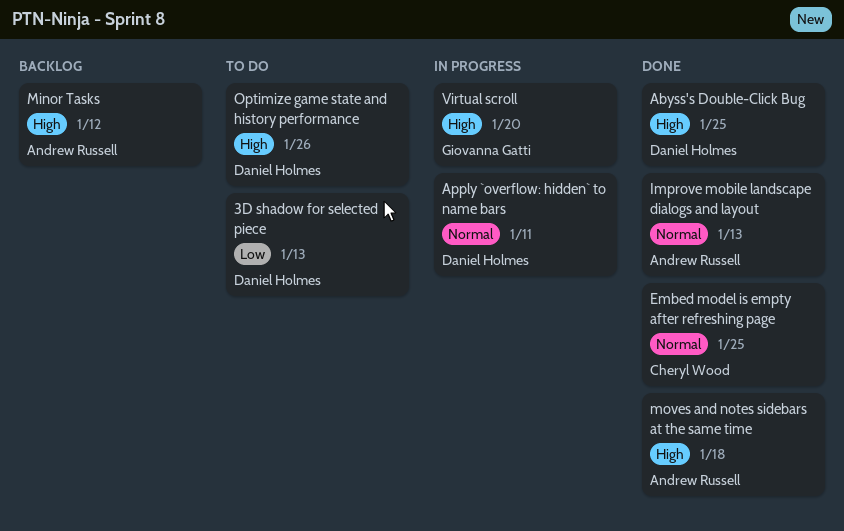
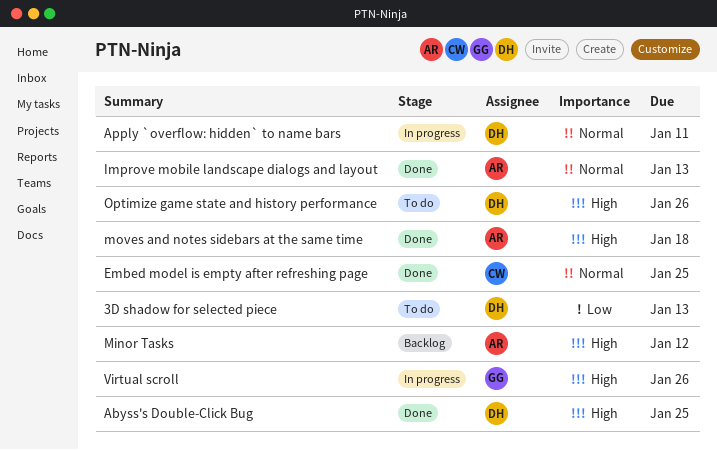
Virtual scroll, due: Jan 20 -> Jan 26

